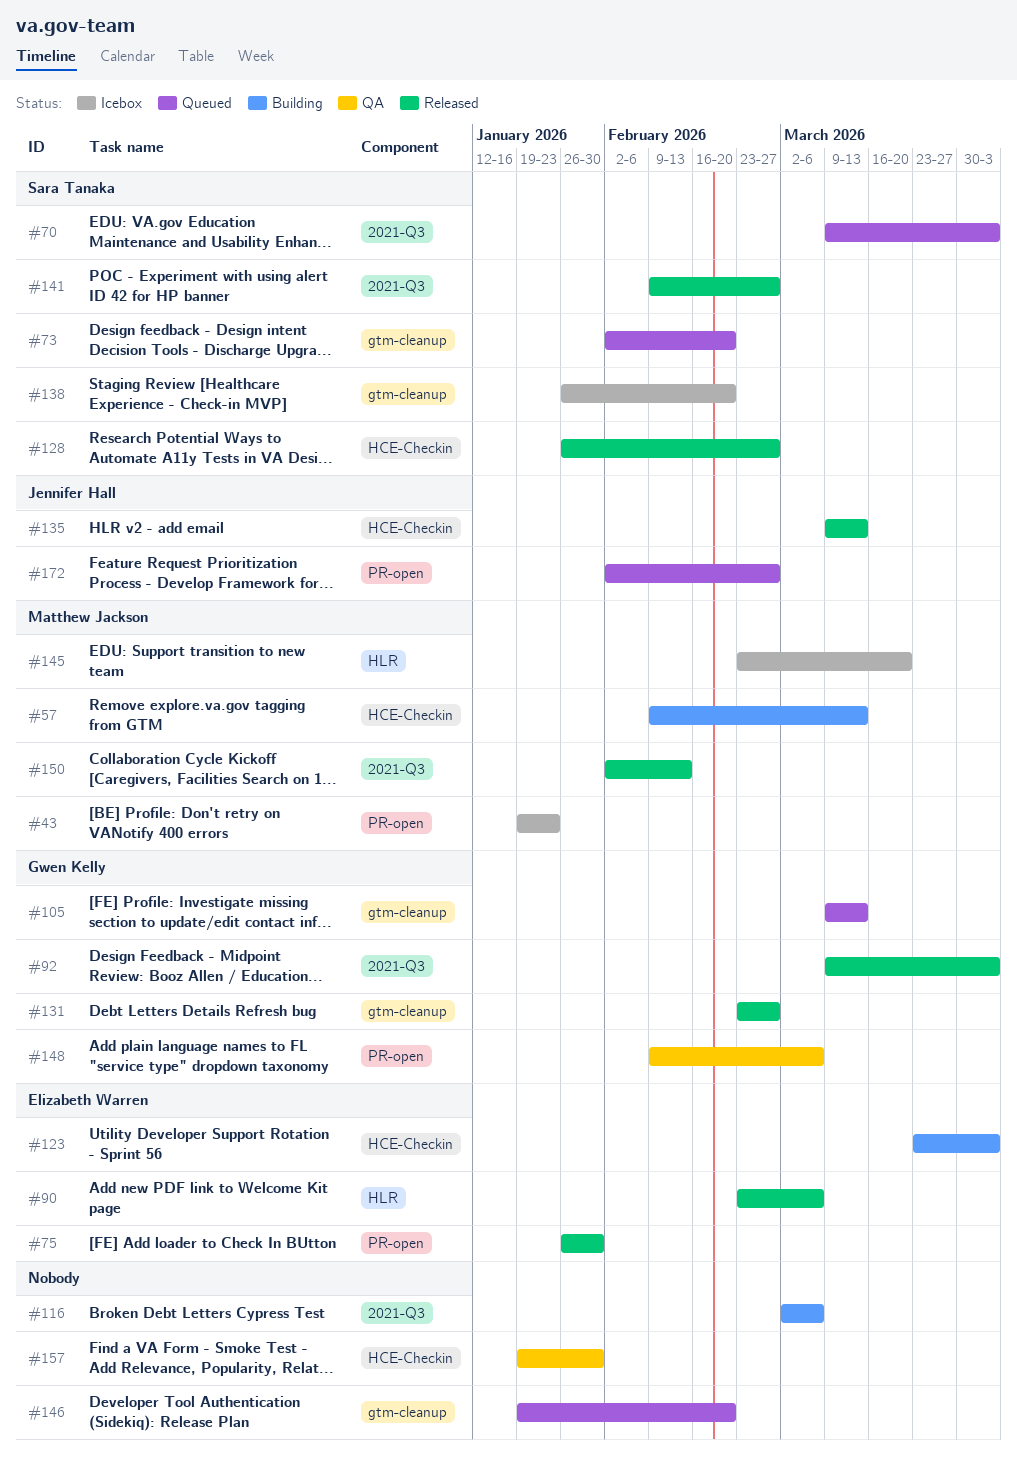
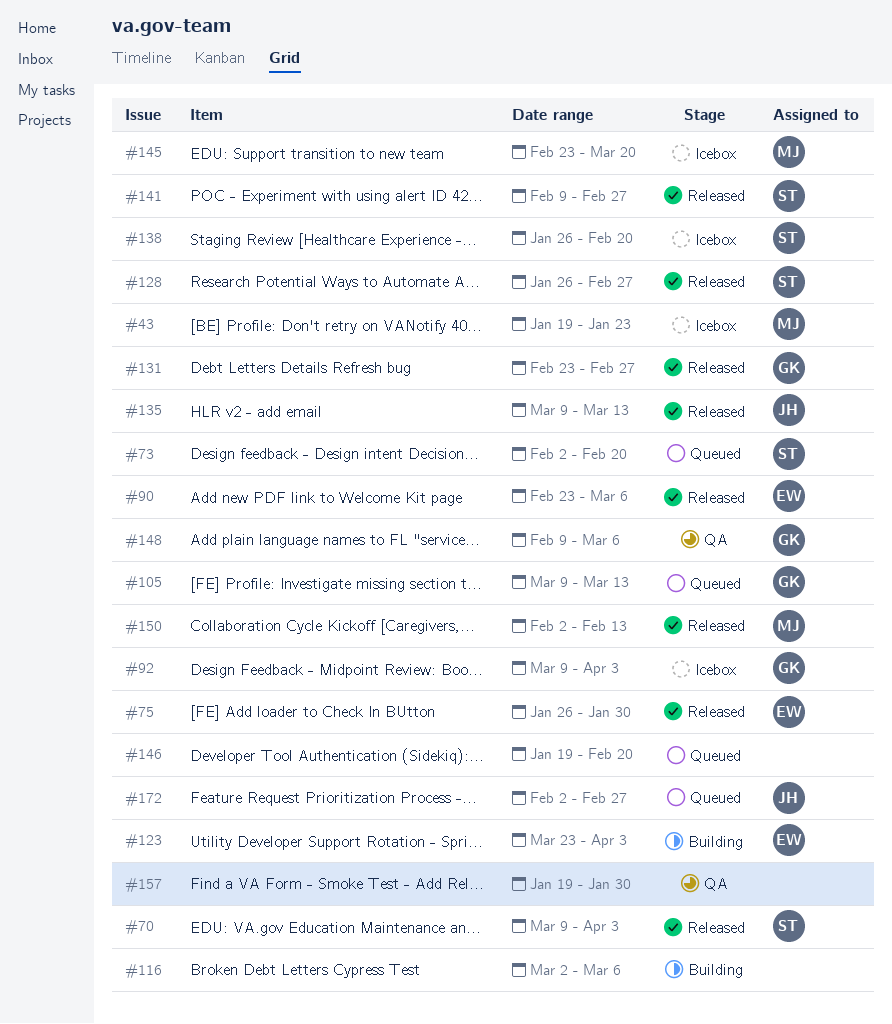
#57: present -> none
#70, status: Queued -> Released
#92, status: Released -> Icebox

